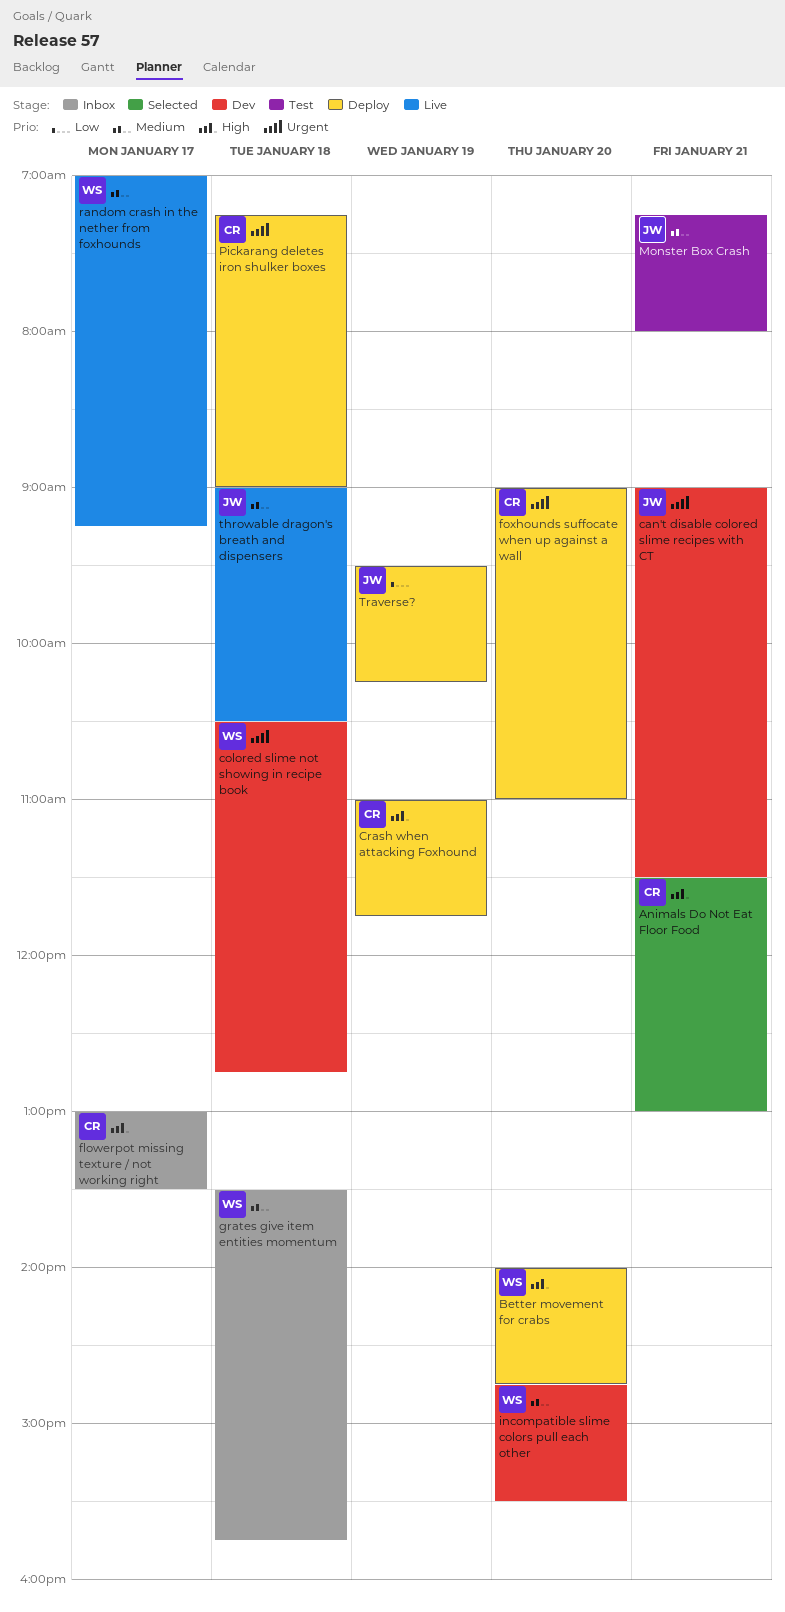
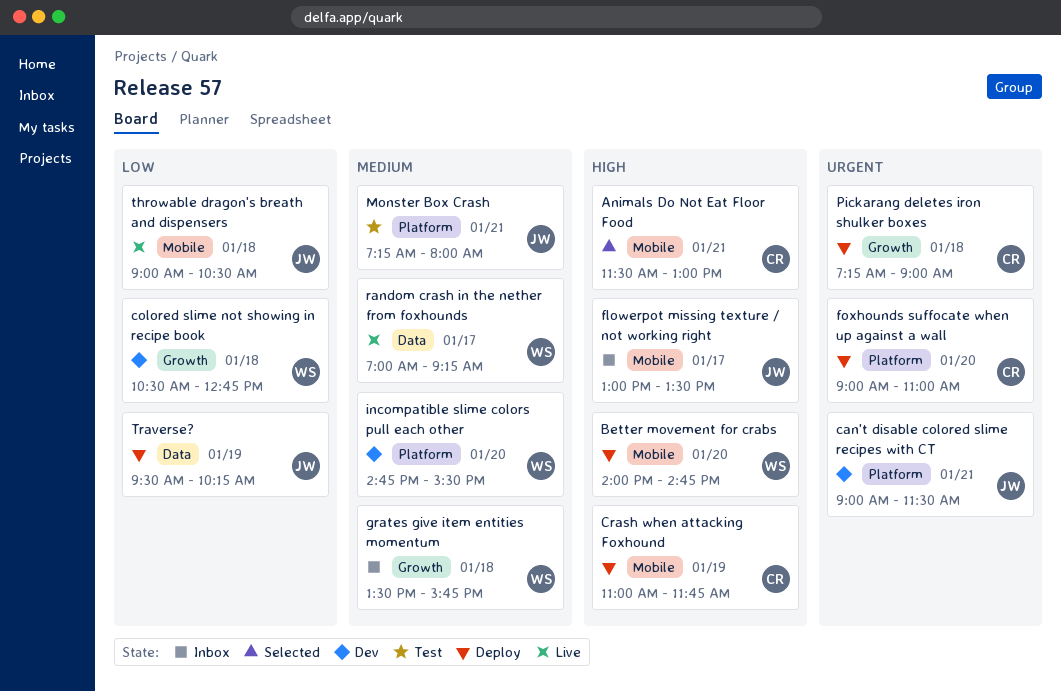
colored slime not showing in recipe book, priority: Urgent -> Low
flowerpot missing texture / not working right, owner: CR -> JW
throwable dragon's breath and dispensers, priority: Medium -> Low

